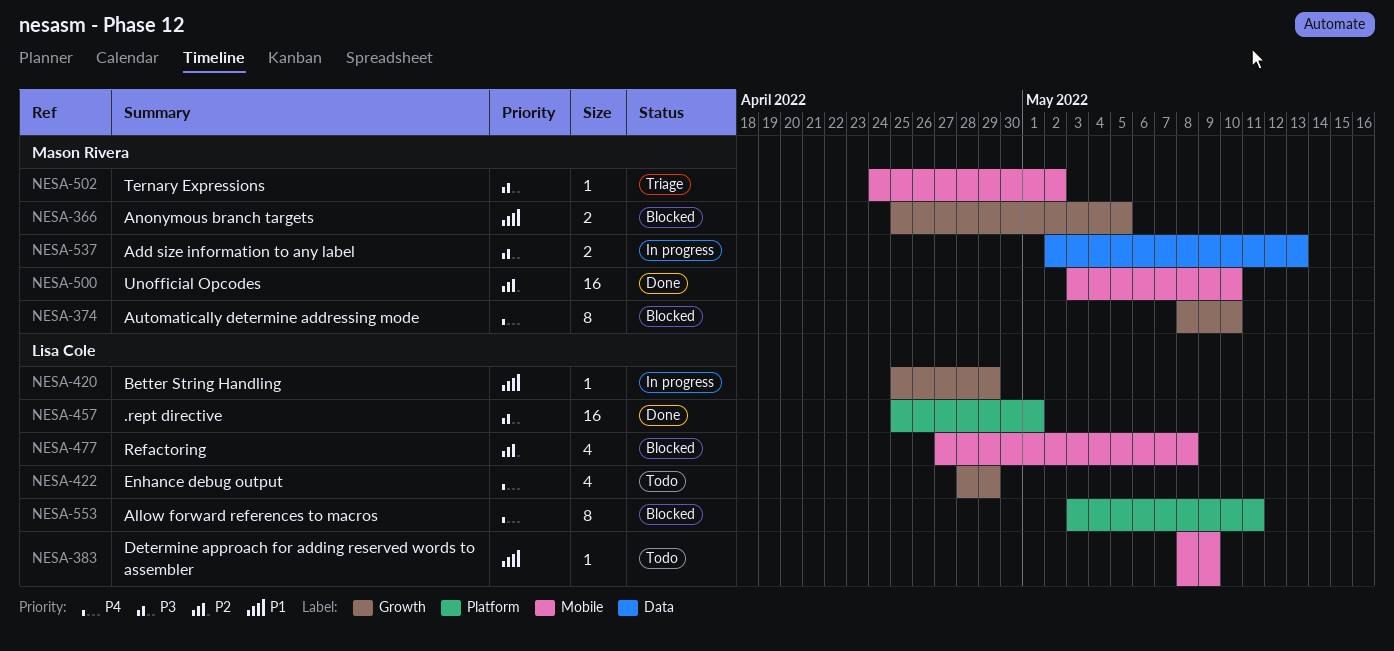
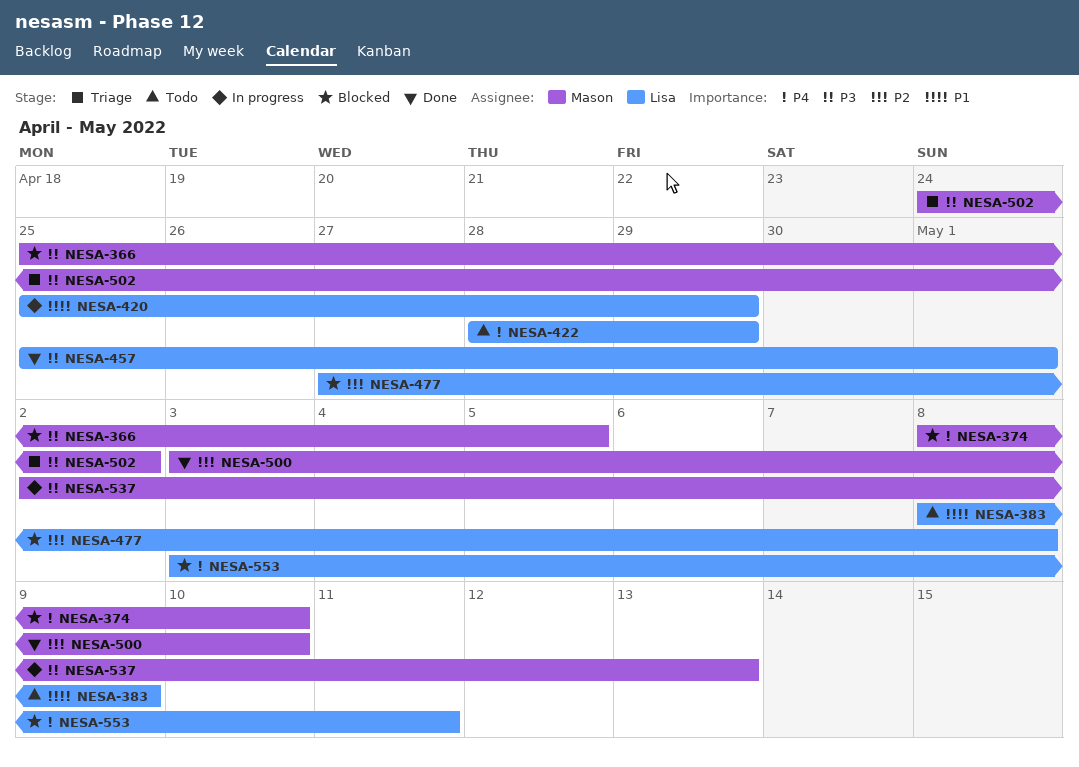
NESA-366, priority: P1 -> P3

